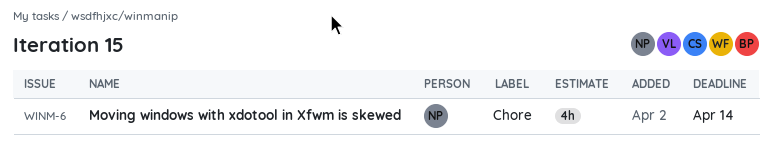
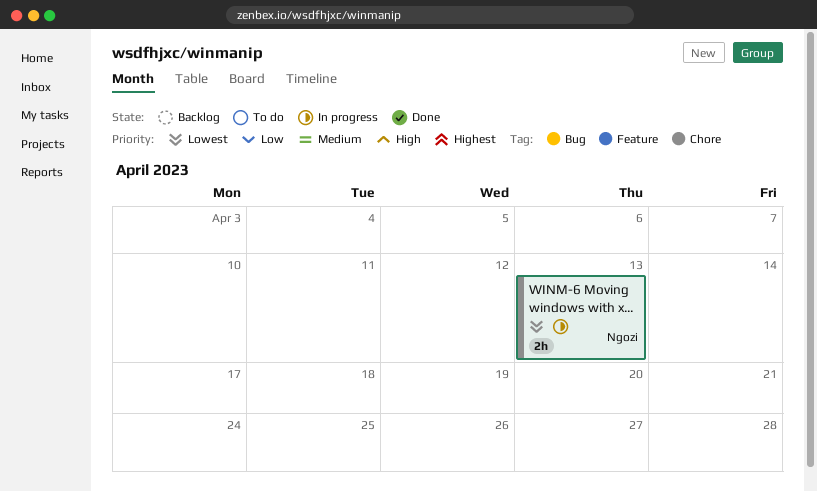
WINM-6, estimate: 4h -> 2h
WINM-6, due: Apr 14 -> Apr 13

